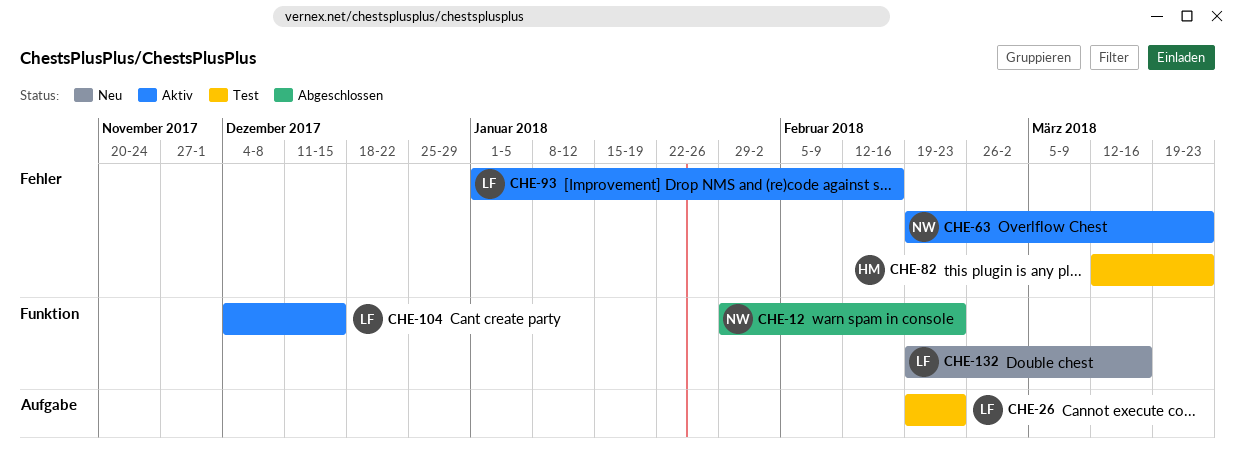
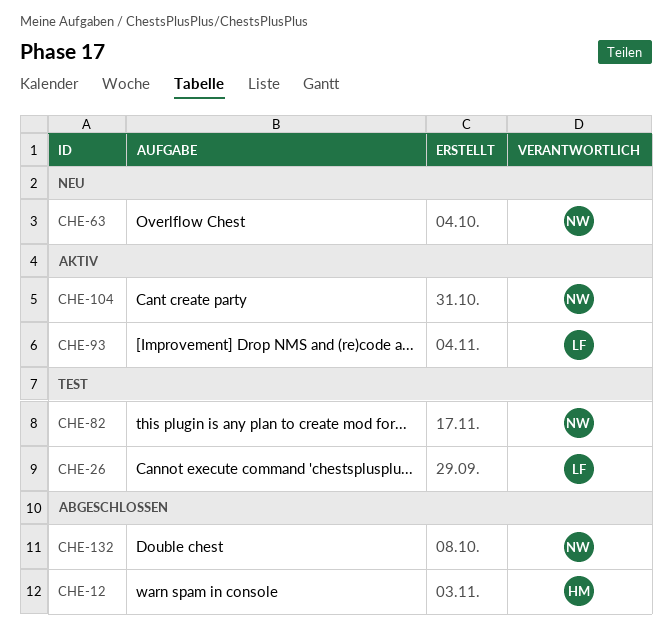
CHE-12, owner: NW -> HM
CHE-63, status: Aktiv -> Neu
CHE-82, owner: HM -> NW
CHE-104, owner: LF -> NW
CHE-132, status: Neu -> Abgeschlossen
CHE-132, owner: LF -> NW

